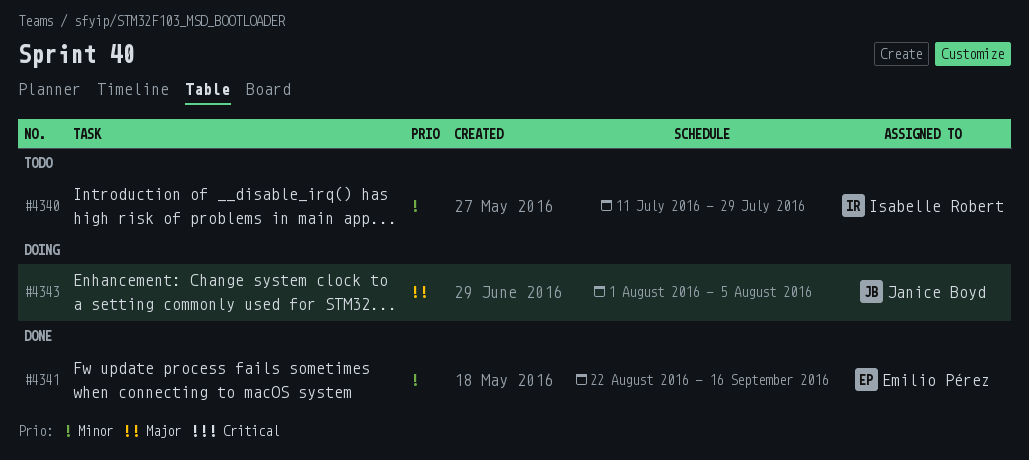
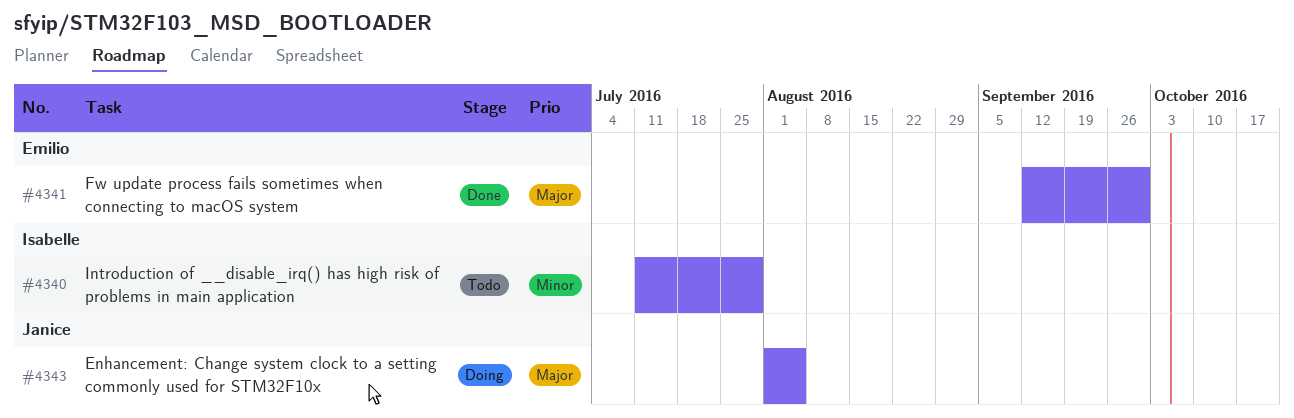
#4341, priority: Minor -> Major
#4341, start: Aug 22 -> Sep 12
#4341, due: Sep 16 -> Sep 30

